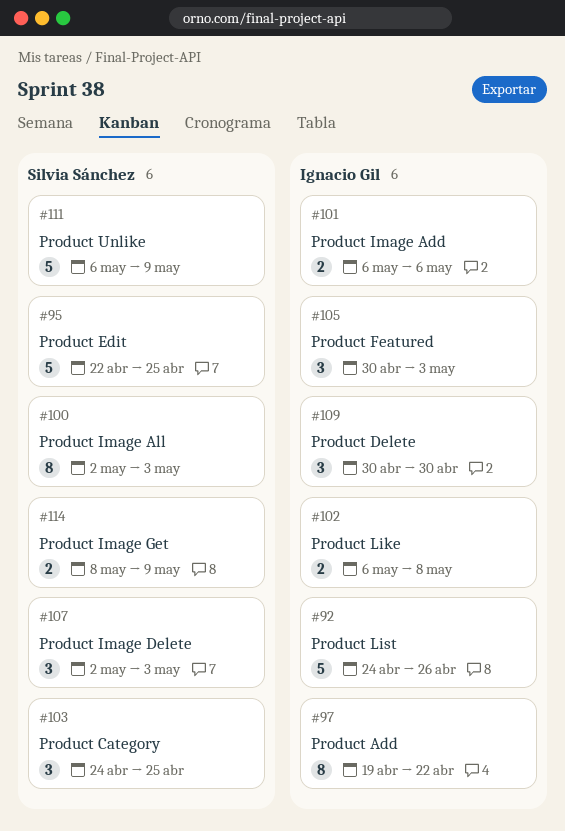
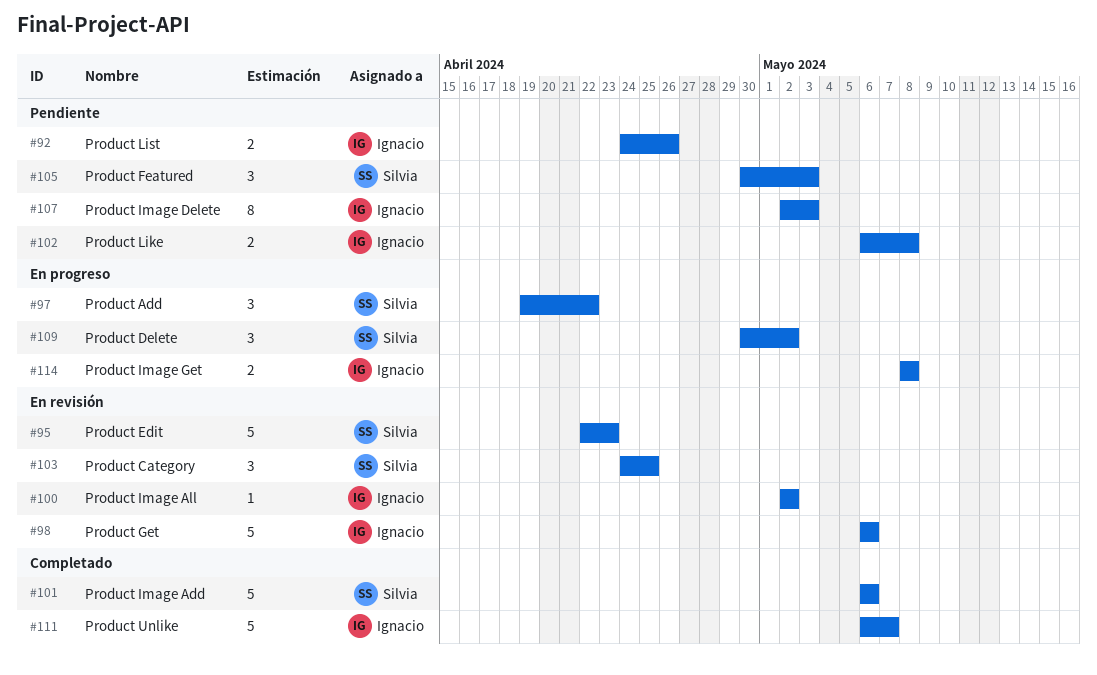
#92, estimate: 5 -> 2
#95, due: Apr 25 -> Apr 23
#97, owner: Ignacio Gil -> Silvia Sánchez
#97, estimate: 8 -> 3
#98: none -> present
#100, owner: Silvia Sánchez -> Ignacio Gil
#100, estimate: 8 -> 1
#100, due: May 3 -> May 2
#101, owner: Ignacio Gil -> Silvia Sánchez
#101, estimate: 2 -> 5
#105, owner: Ignacio Gil -> Silvia Sánchez
#107, owner: Silvia Sánchez -> Ignacio Gil
#107, estimate: 3 -> 8
#109, owner: Ignacio Gil -> Silvia Sánchez
#109, due: Apr 30 -> May 2
#111, owner: Silvia Sánchez -> Ignacio Gil
#111, due: May 9 -> May 7
#114, owner: Silvia Sánchez -> Ignacio Gil
#114, due: May 9 -> May 8

